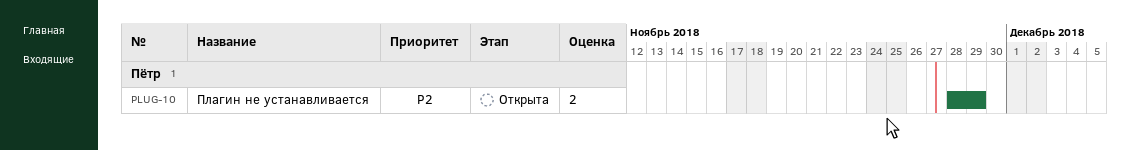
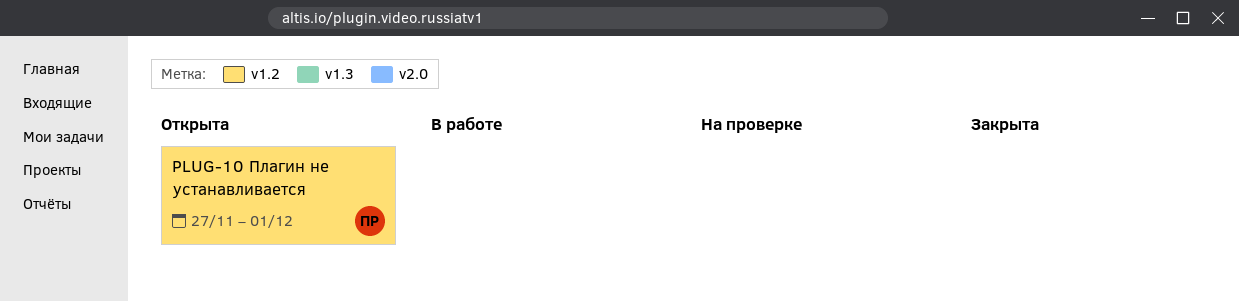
PLUG-10, start: Nov 28 -> Nov 27
PLUG-10, due: Nov 29 -> Dec 1

